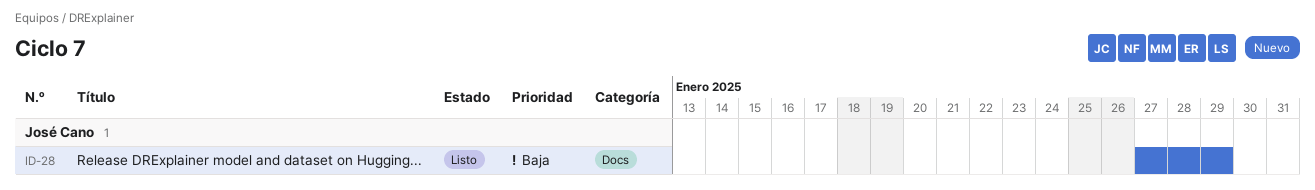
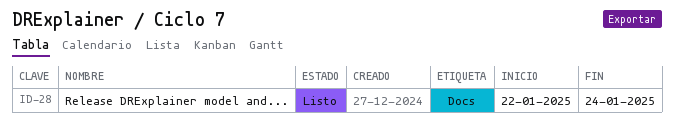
ID-28, start: Jan 27 -> Jan 22
ID-28, due: Jan 29 -> Jan 24

